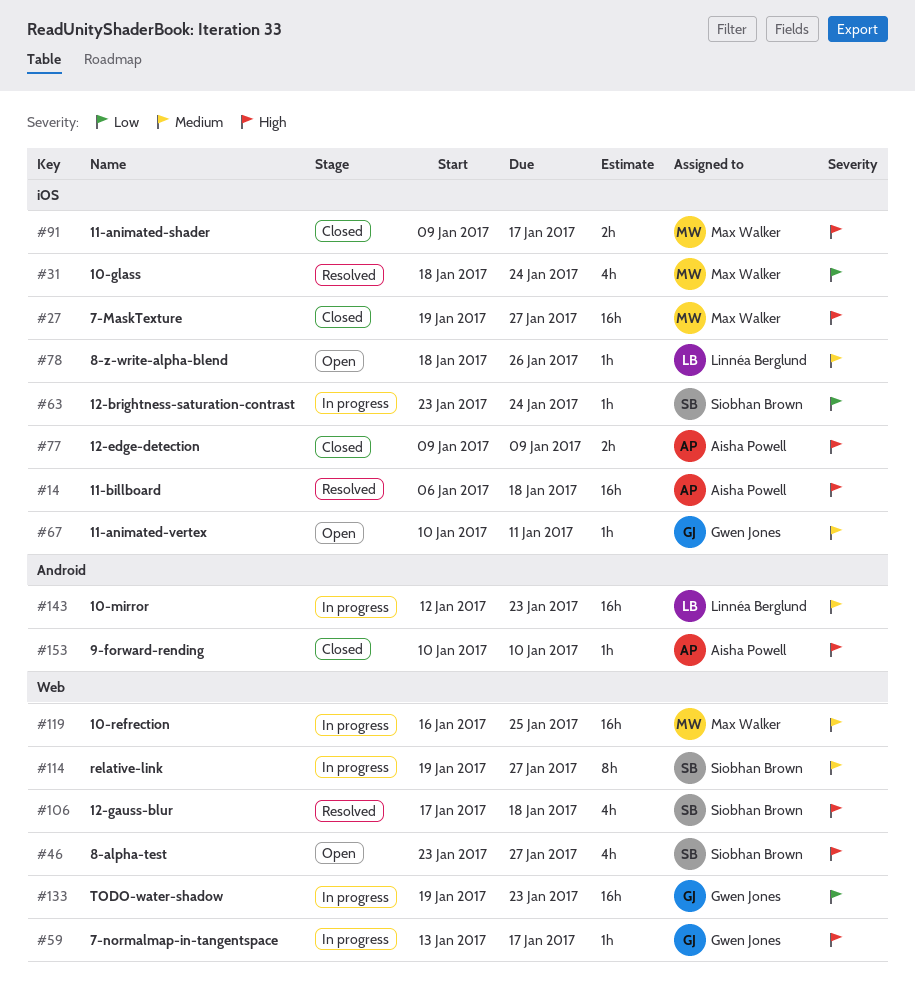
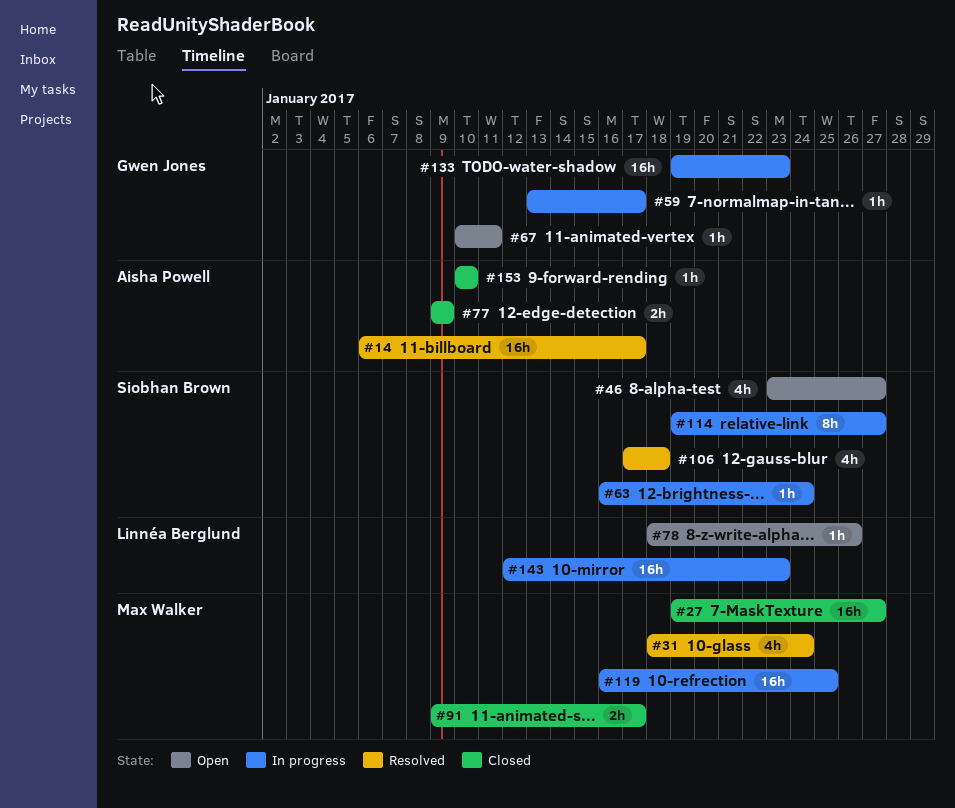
#14, due: Jan 18 -> Jan 17
#63, start: Jan 23 -> Jan 16

